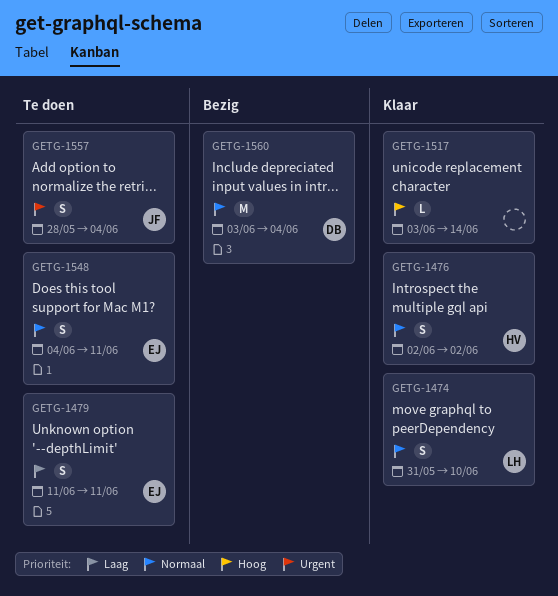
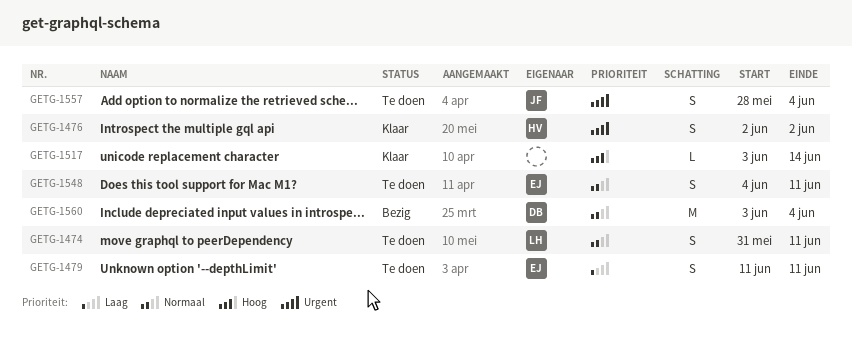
GETG-1474, status: Klaar -> Te doen
GETG-1474, due: Jun 10 -> Jun 11
GETG-1476, priority: Normaal -> Urgent

